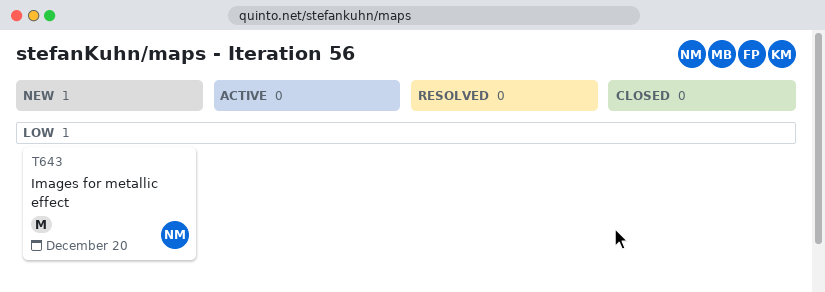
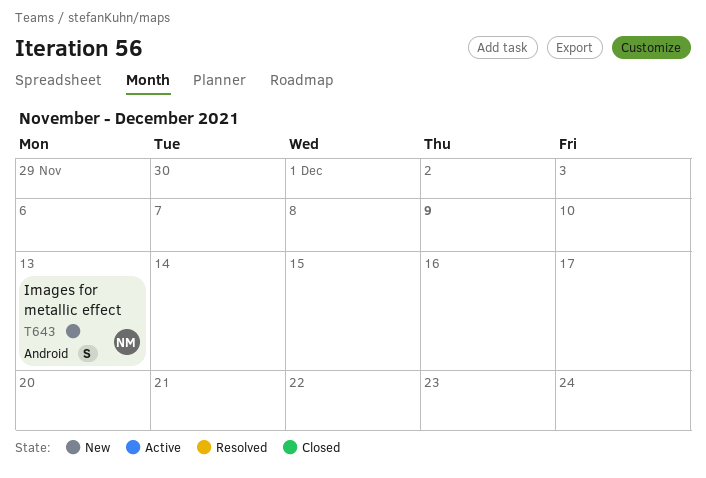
T643, estimate: M -> S
T643, due: Dec 20 -> Dec 13

